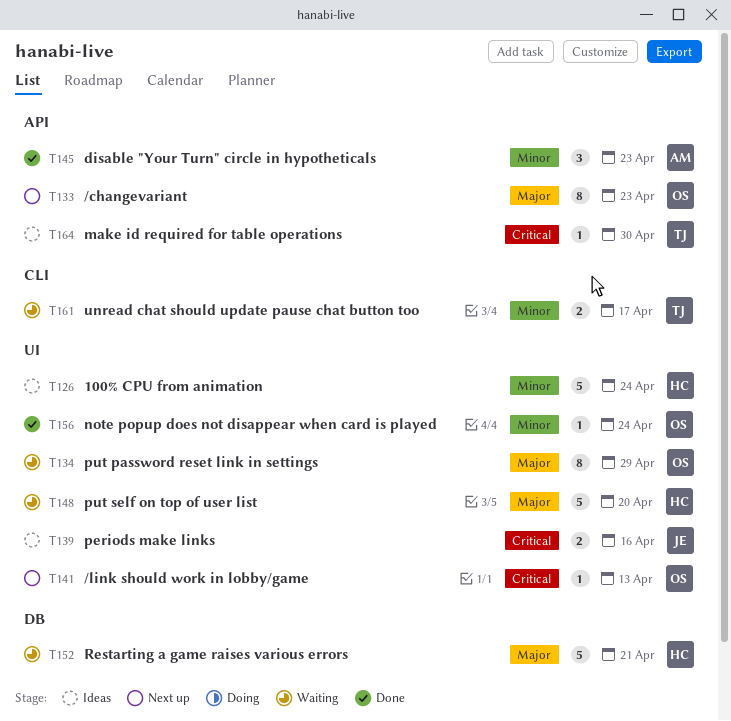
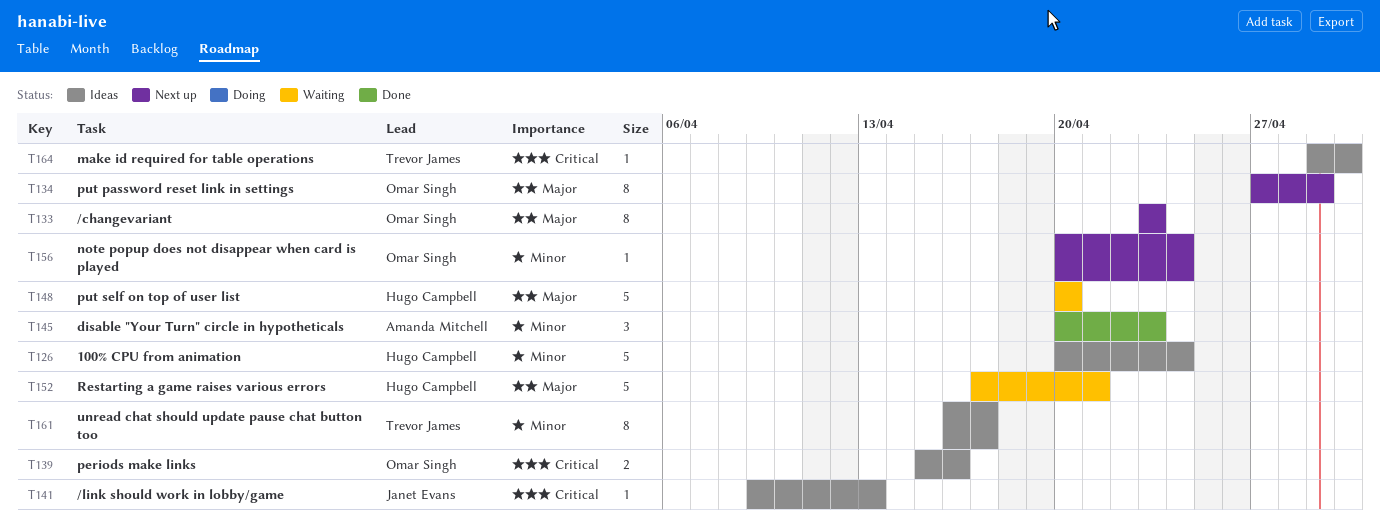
T134, status: Waiting -> Next up
T139, owner: Janet Evans -> Omar Singh
T141, status: Next up -> Ideas
T141, owner: Omar Singh -> Janet Evans
T156, status: Done -> Next up
T161, status: Waiting -> Ideas
T161, estimate: 2 -> 8

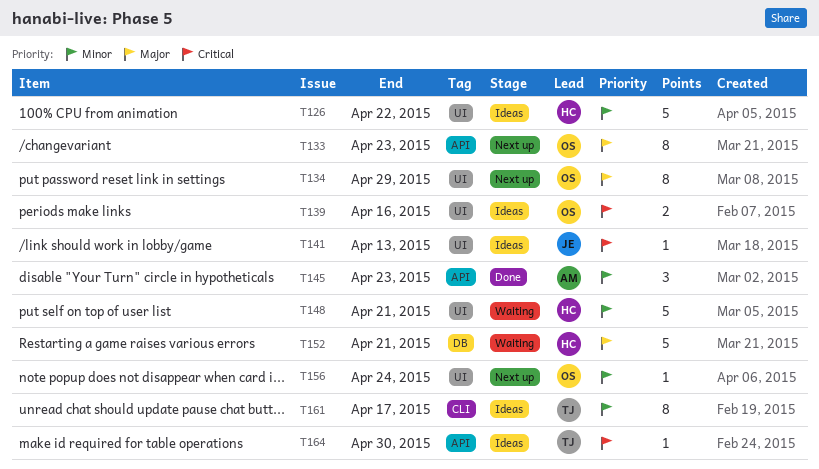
T126, due: Apr 24 -> Apr 22
T148, priority: Major -> Minor
T148, due: Apr 20 -> Apr 21

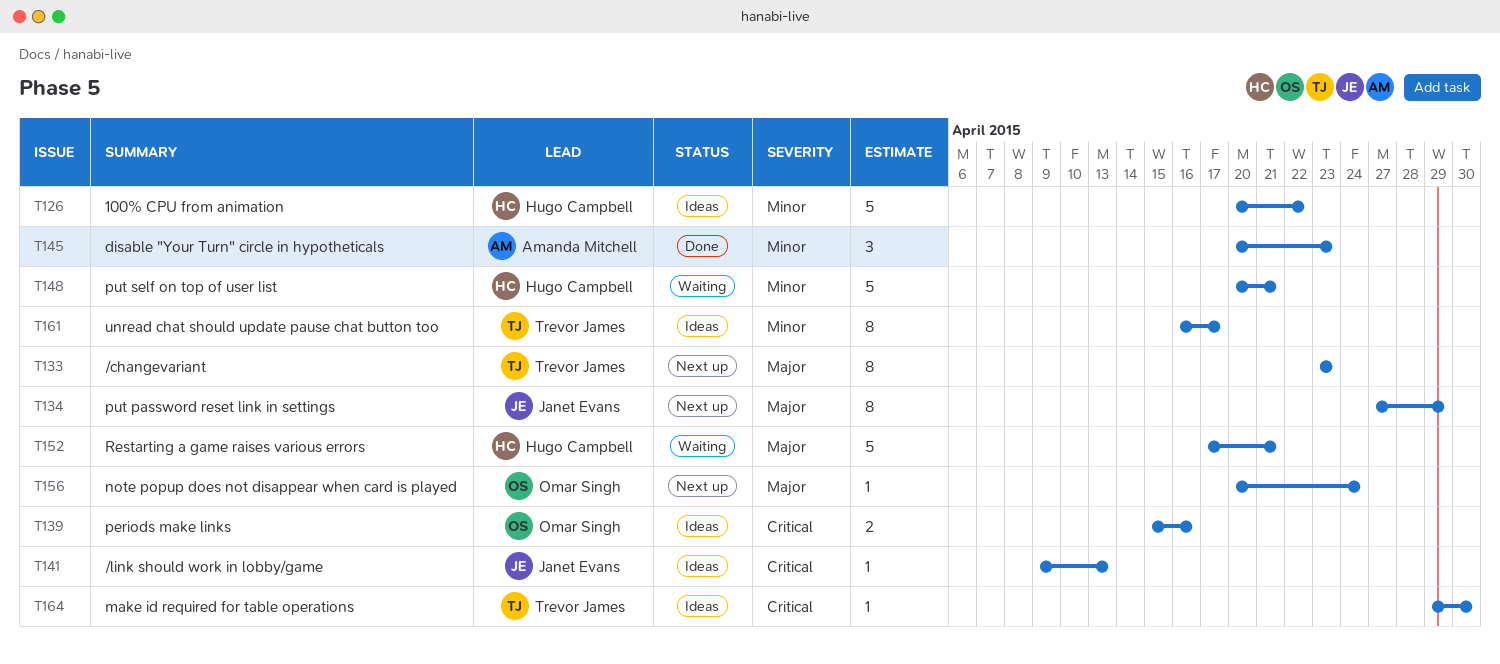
T133, owner: Omar Singh -> Trevor James
T134, owner: Omar Singh -> Janet Evans
T156, priority: Minor -> Major

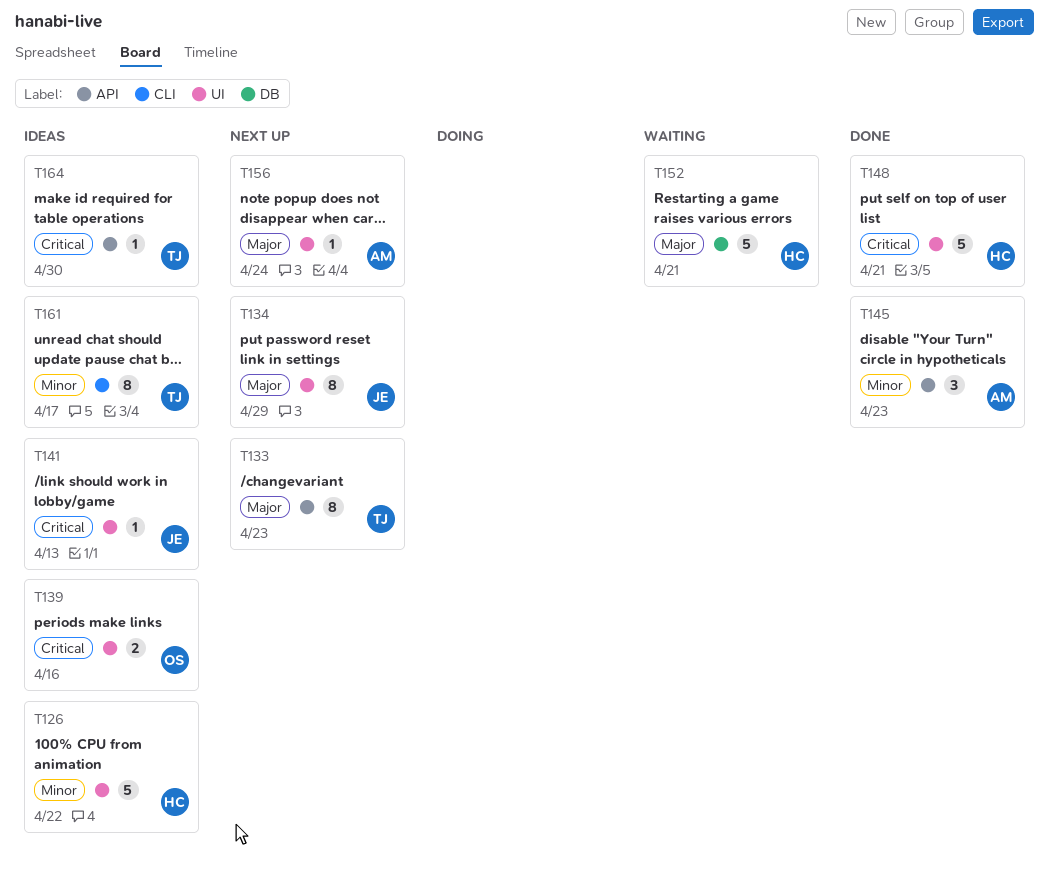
T148, status: Waiting -> Done
T148, priority: Minor -> Critical
T156, owner: Omar Singh -> Amanda Mitchell

